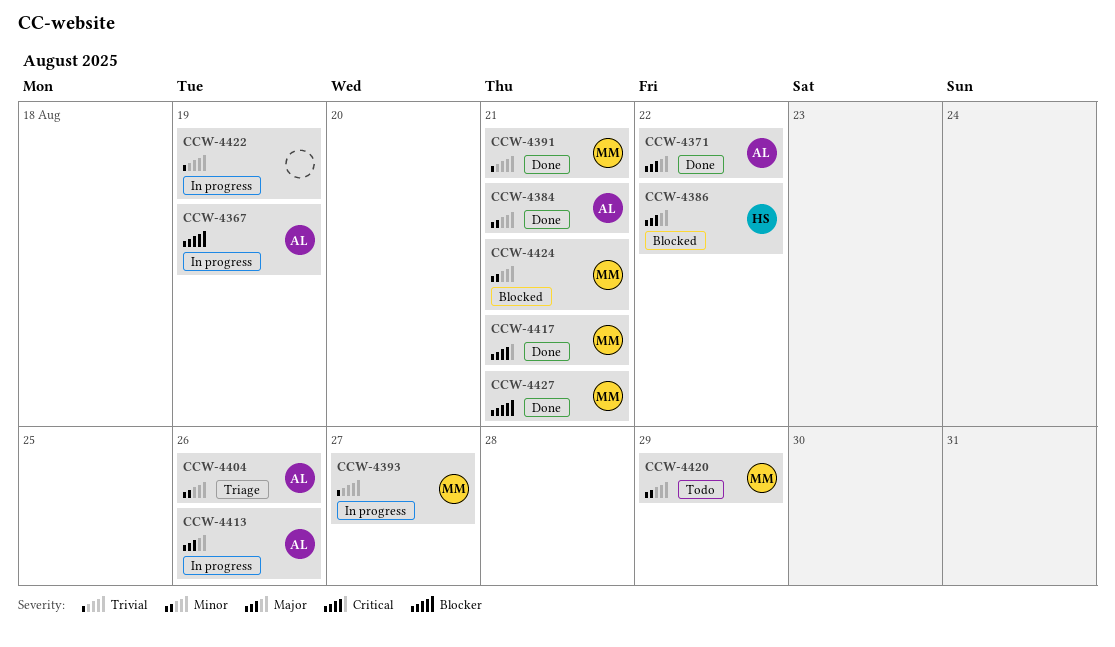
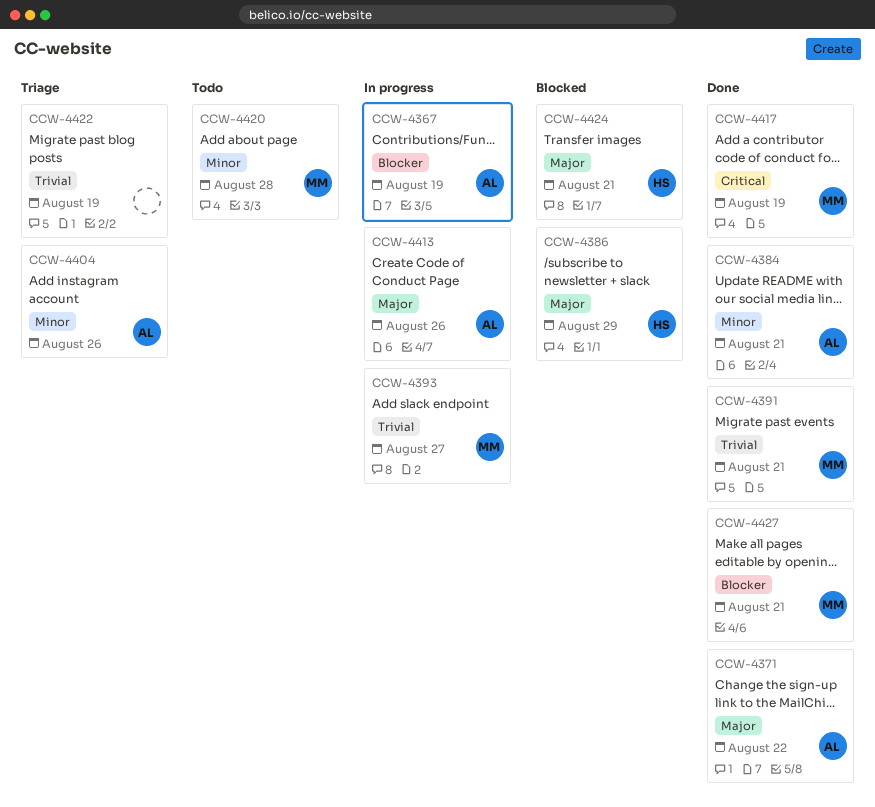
CCW-4386, due: Aug 22 -> Aug 29
CCW-4417, due: Aug 21 -> Aug 19
CCW-4420, due: Aug 29 -> Aug 28
CCW-4422, status: In progress -> Triage
CCW-4424, owner: MM -> HS
CCW-4424, priority: Minor -> Major

